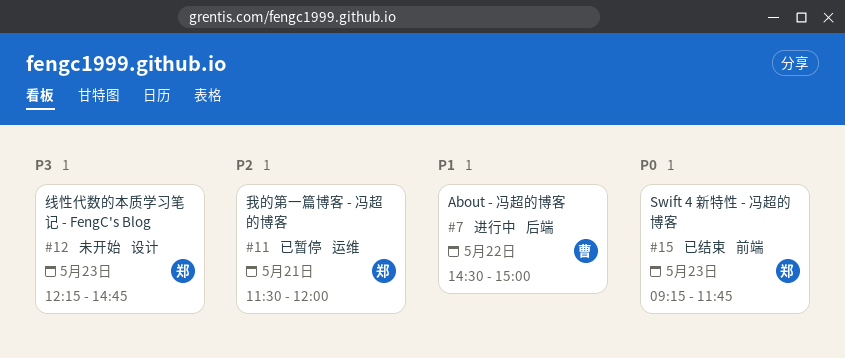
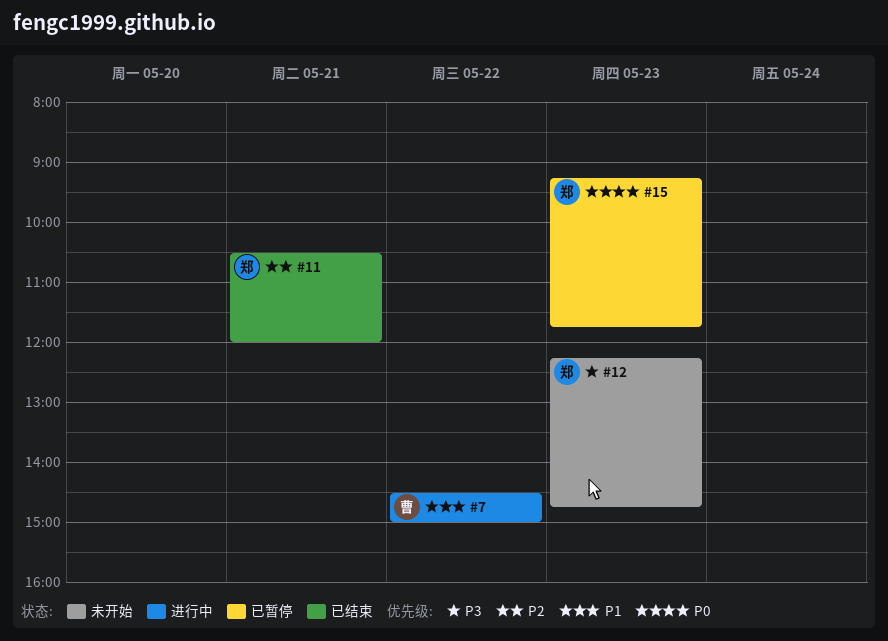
#11, status: 已暂停 -> 已结束
#11, begins: 11:30 -> 10:30
#15, status: 已结束 -> 已暂停

